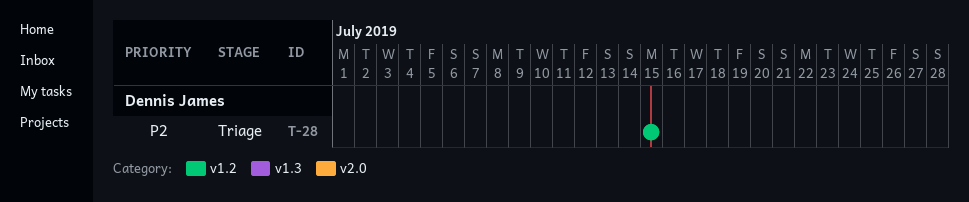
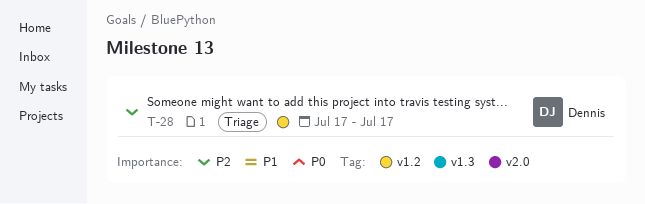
T-28, start: Jul 15 -> Jul 17
T-28, due: Jul 15 -> Jul 17

